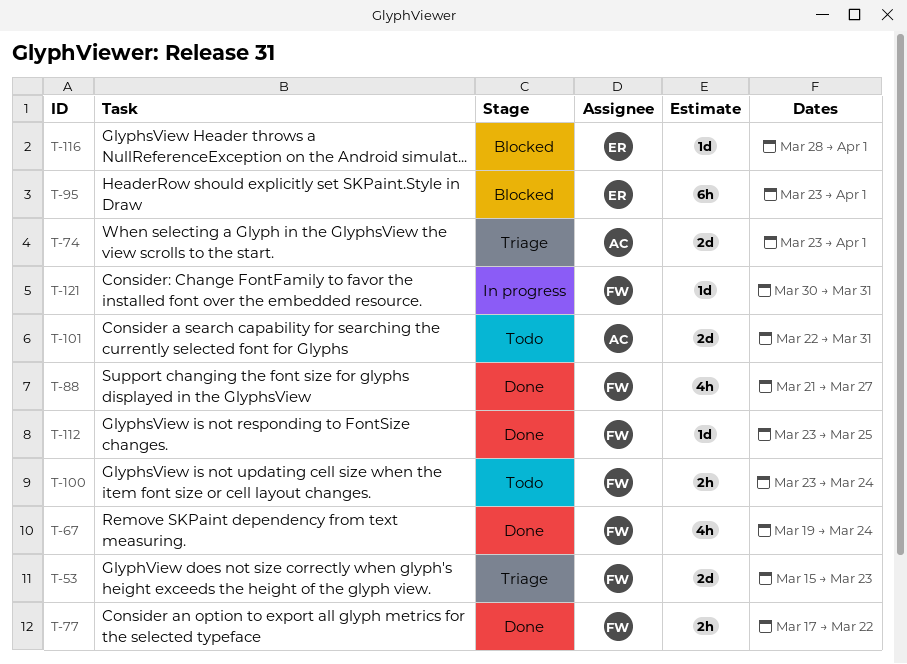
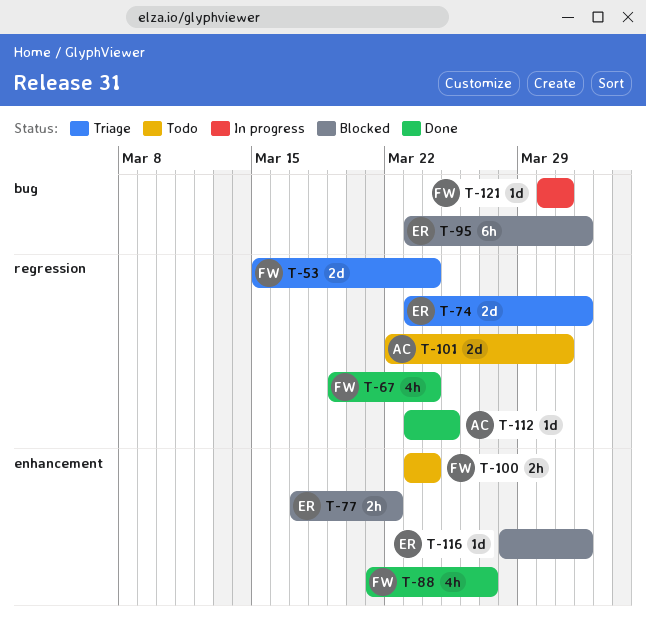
T-53, due: Mar 23 -> Mar 24
T-74, owner: AC -> ER
T-77, status: Done -> Blocked
T-77, owner: FW -> ER
T-112, owner: FW -> AC

